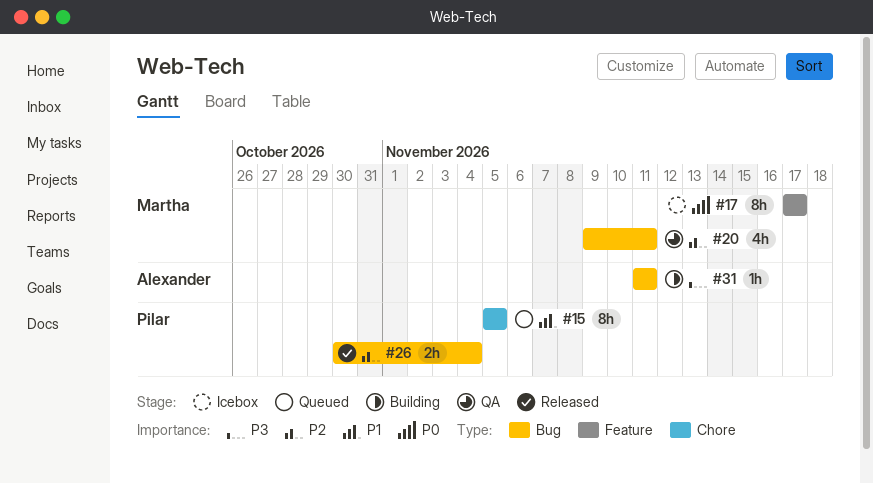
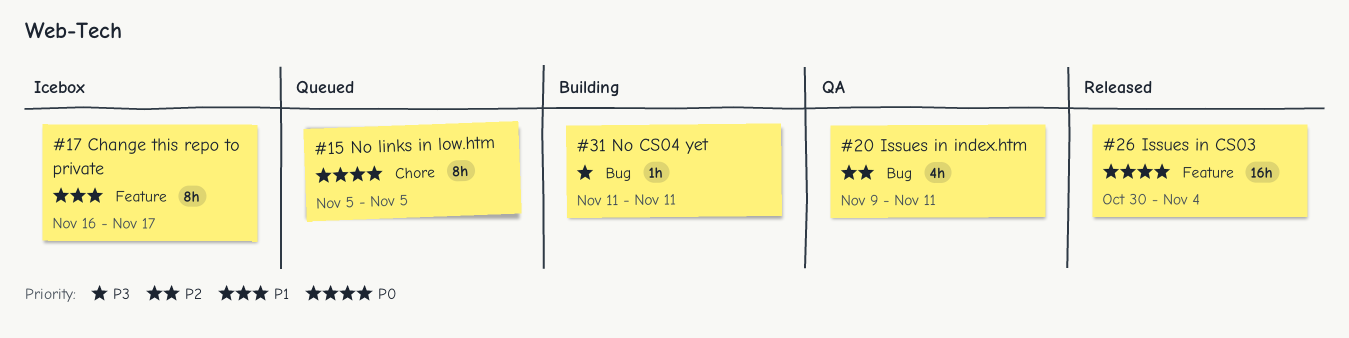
#15, priority: P1 -> P0
#17, priority: P0 -> P1
#17, start: Nov 17 -> Nov 16
#26, priority: P2 -> P0
#26, label: Bug -> Feature
#26, estimate: 2h -> 16h

